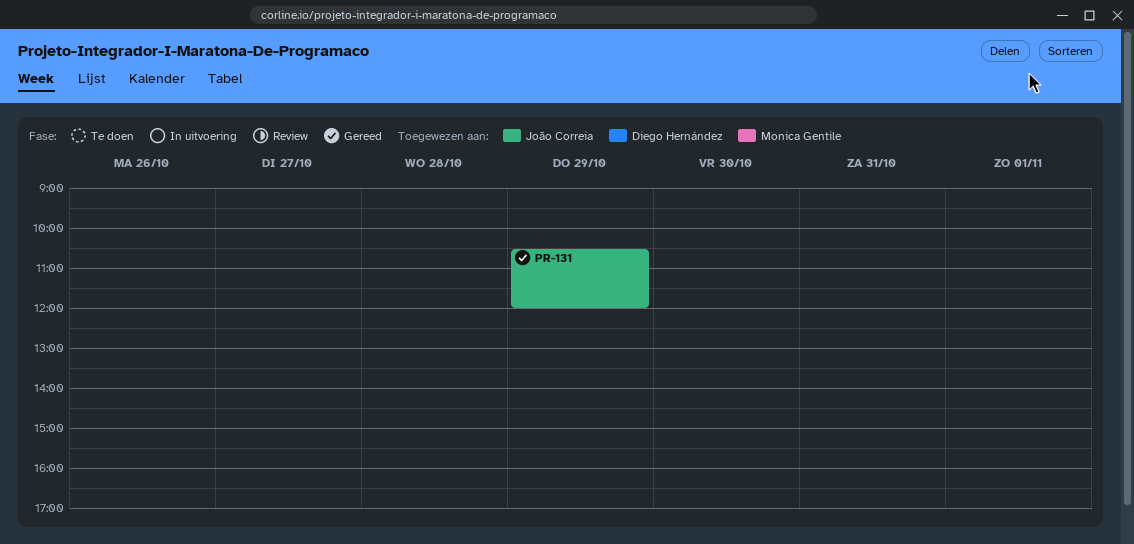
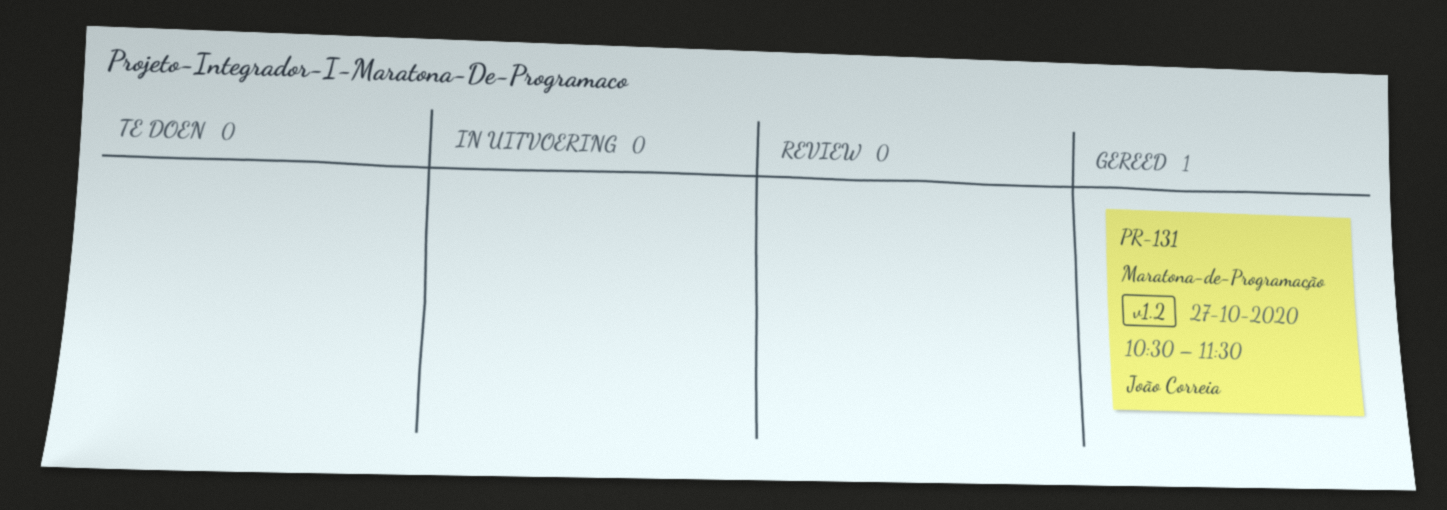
PR-131, day: Oct 29 -> Oct 27
PR-131, ends: 12:00 -> 11:30

